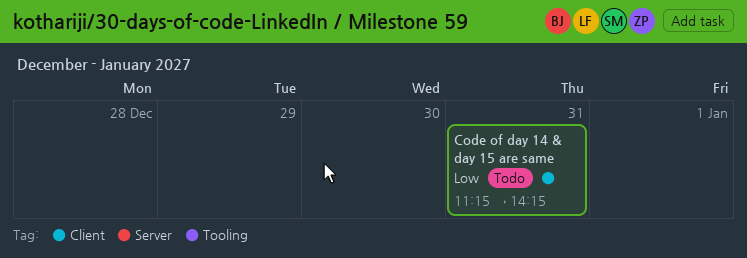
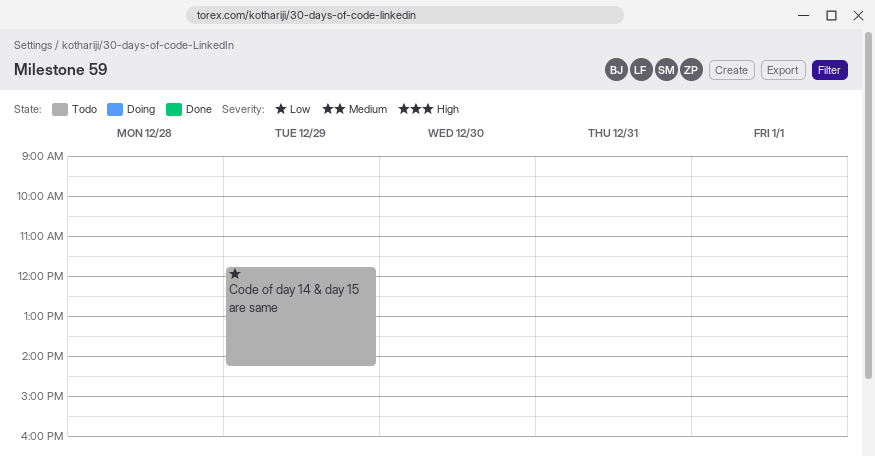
Code of day 14 & day 15 are same, day: Dec 31 -> Dec 29
Code of day 14 & day 15 are same, begins: 11:15 -> 11:45

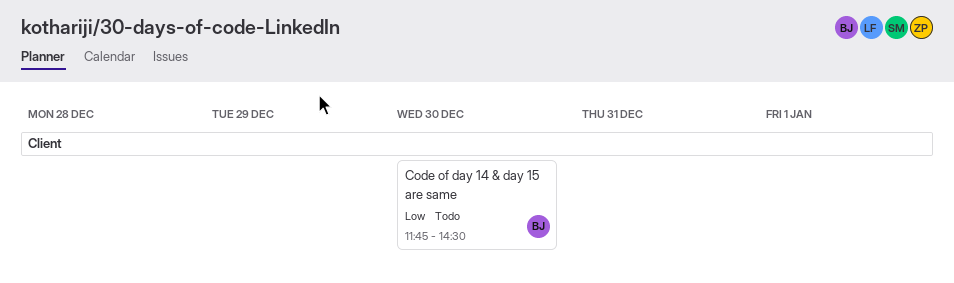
Code of day 14 & day 15 are same, day: Dec 29 -> Dec 30
Code of day 14 & day 15 are same, ends: 14:15 -> 14:30

